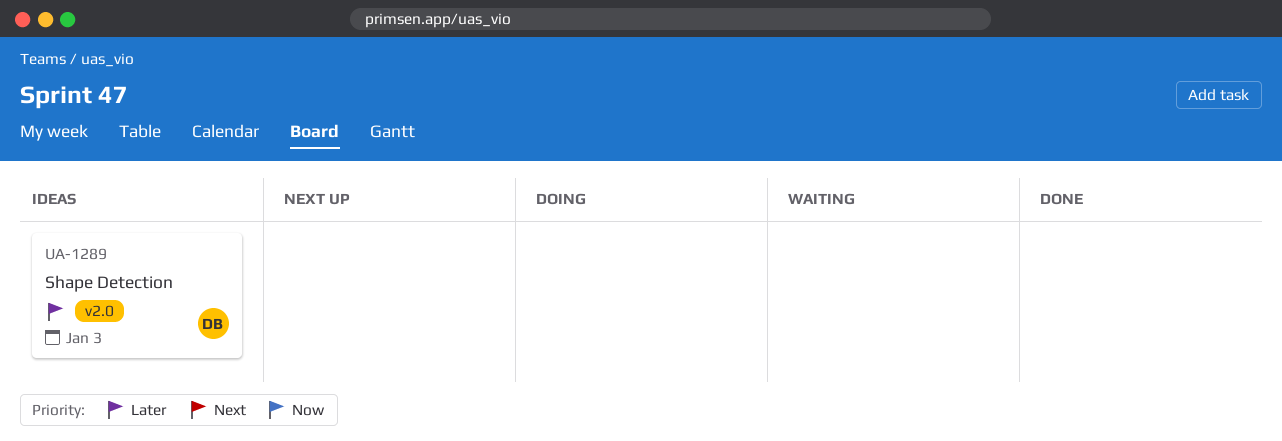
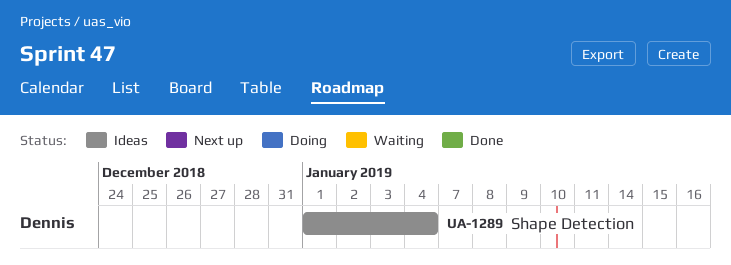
UA-1289, due: Jan 3 -> Jan 4

